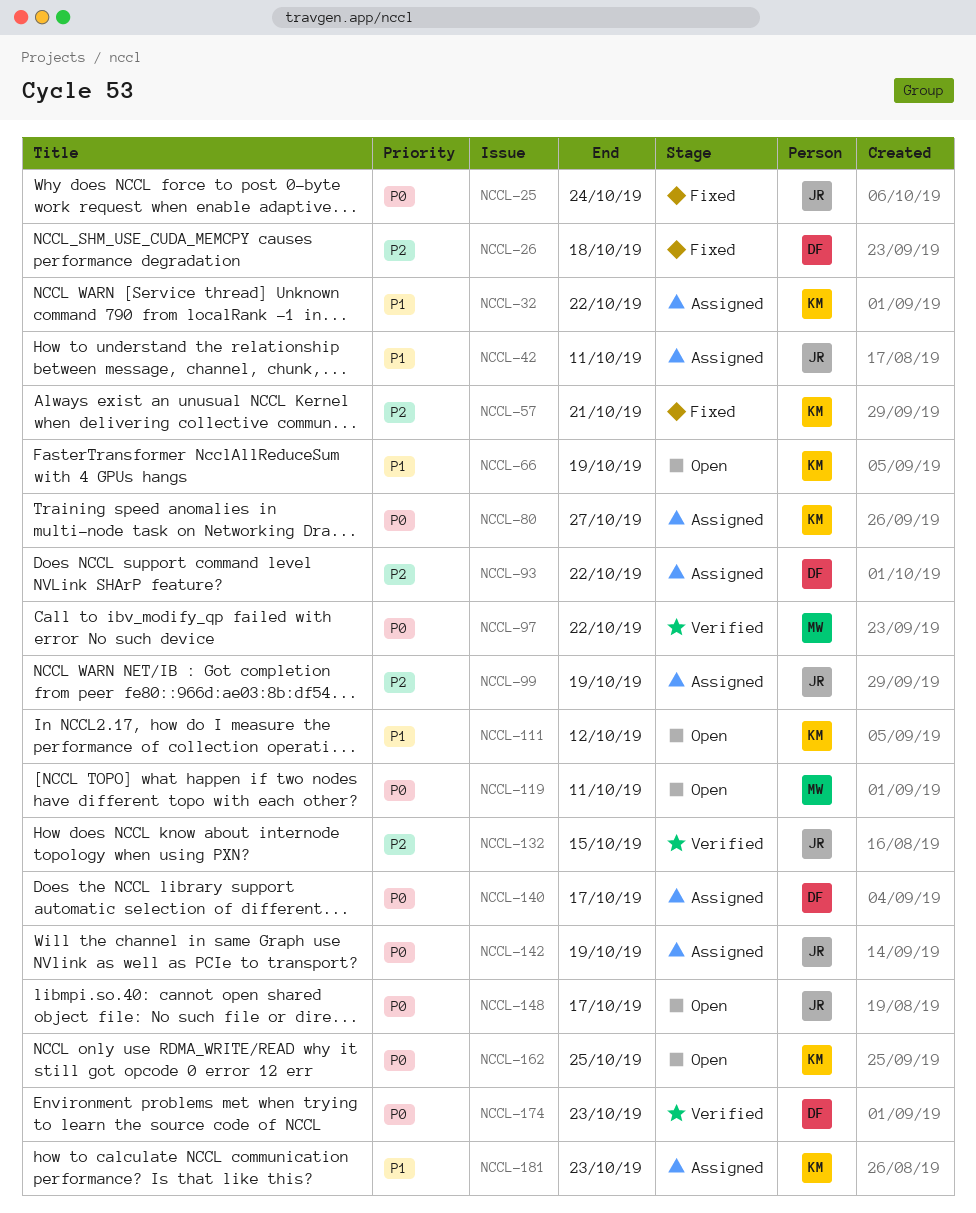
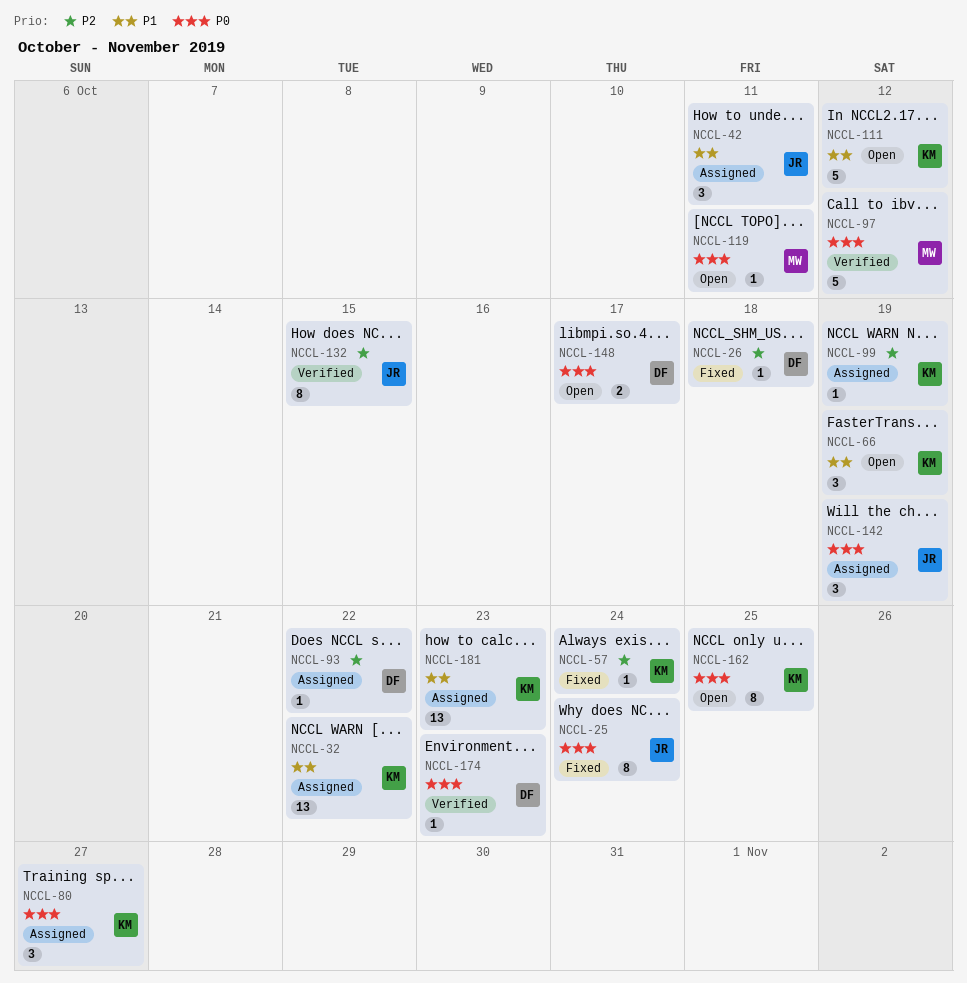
NCCL-57, due: Oct 21 -> Oct 24
NCCL-97, due: Oct 22 -> Oct 12
NCCL-99, owner: JR -> KM
NCCL-140: present -> none
NCCL-148, owner: JR -> DF

